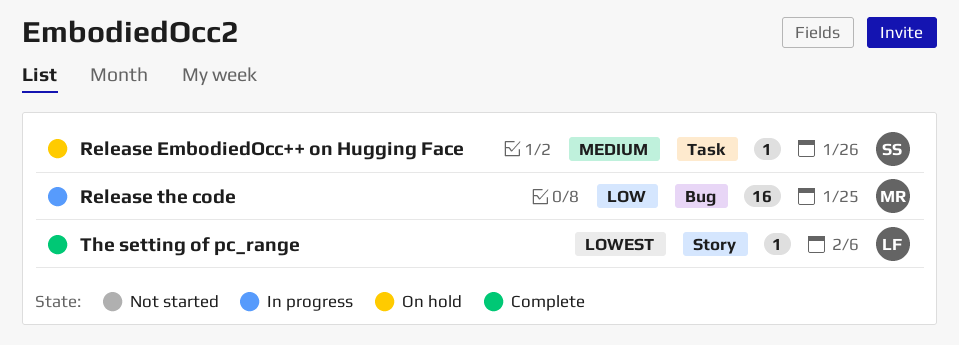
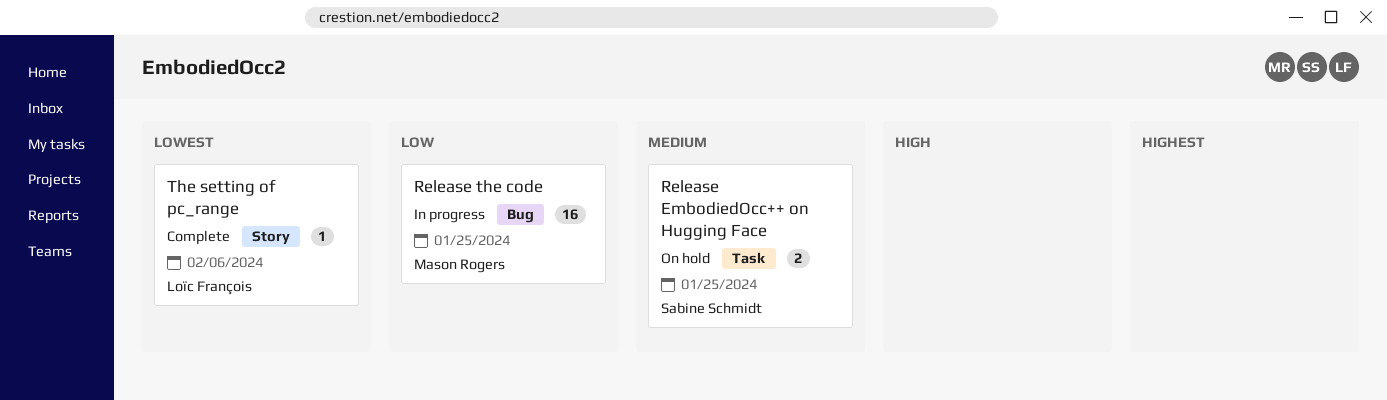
Release EmbodiedOcc++ on Hugging Face, estimate: 1 -> 2
Release EmbodiedOcc++ on Hugging Face, due: Jan 26 -> Jan 25

